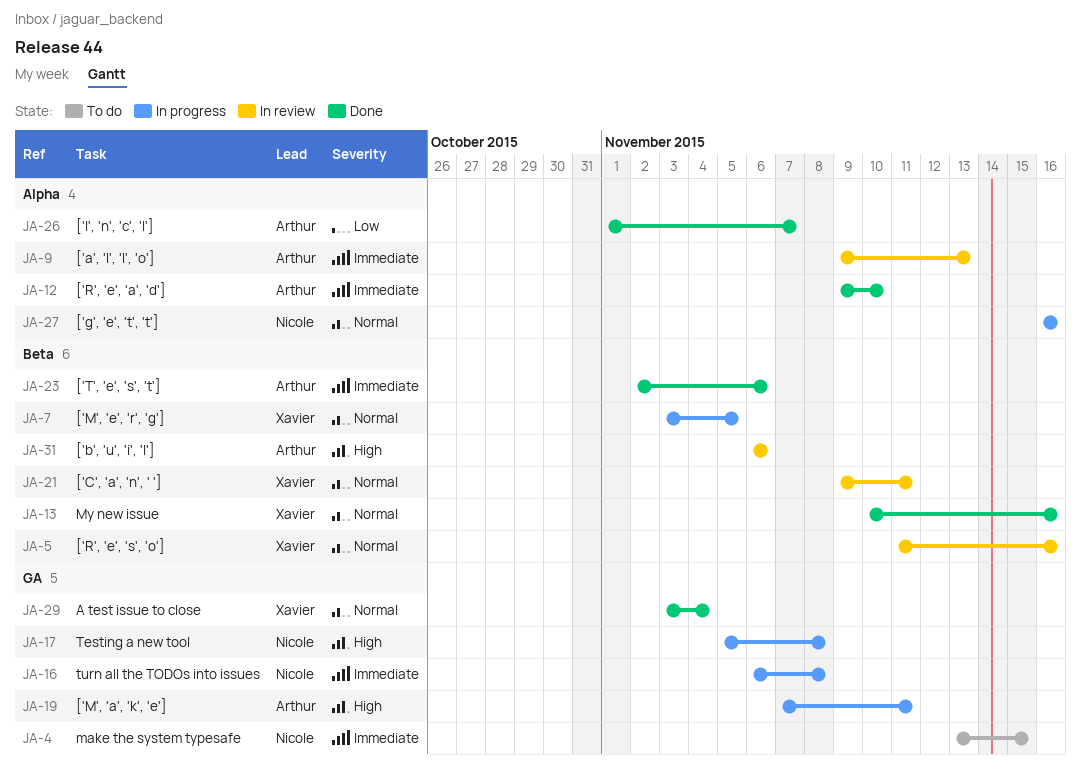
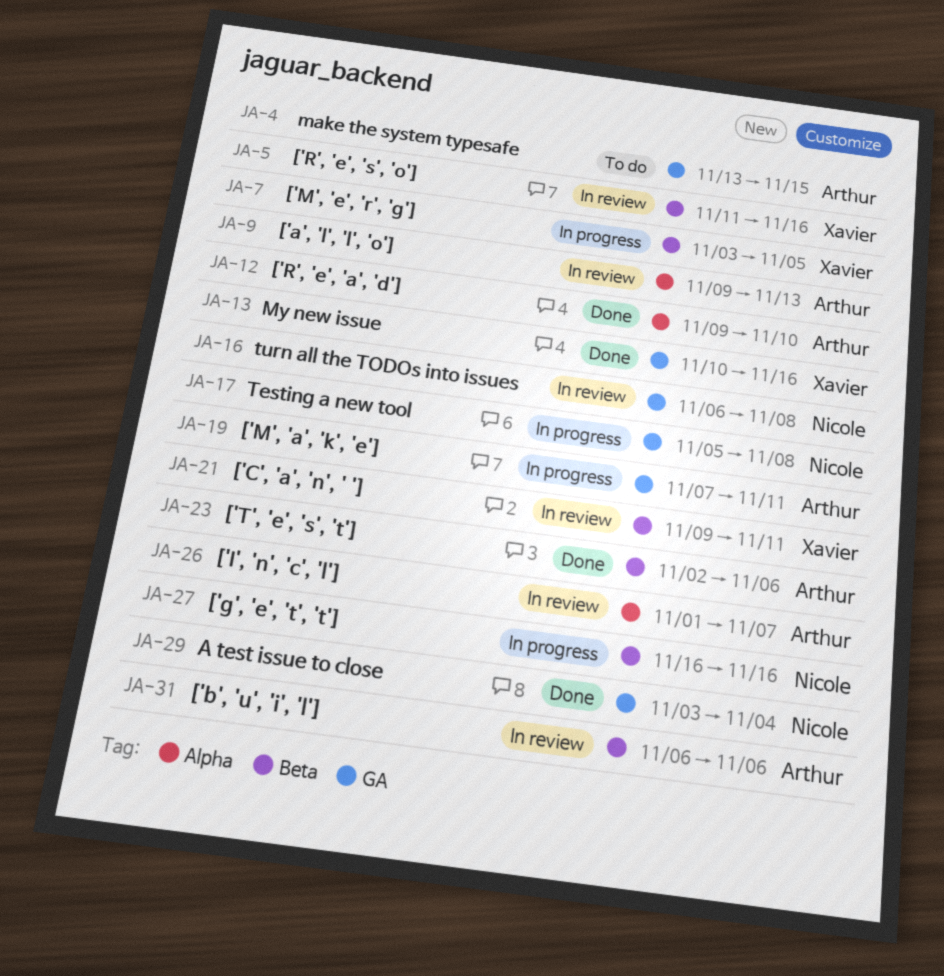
JA-4, owner: Nicole -> Arthur
JA-13, label: Beta -> GA
JA-16, status: In progress -> In review
JA-26, status: Done -> In review
JA-27, label: Alpha -> Beta
JA-29, owner: Xavier -> Nicole

